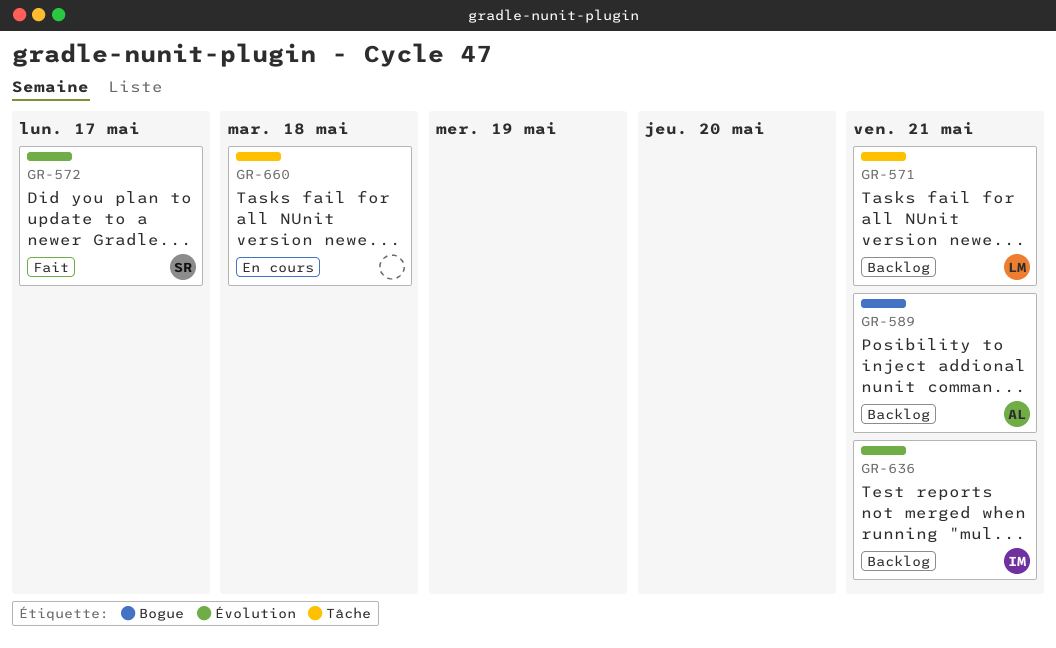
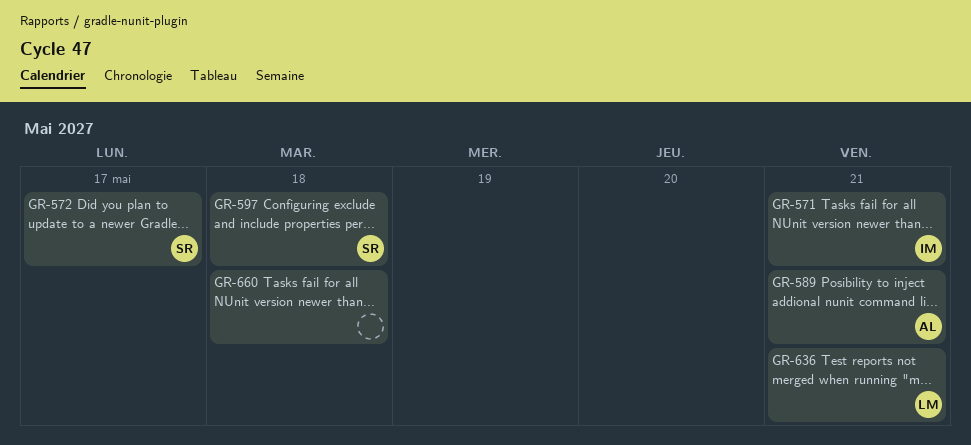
GR-571, owner: LM -> IM
GR-597: none -> present
GR-636, owner: IM -> LM

